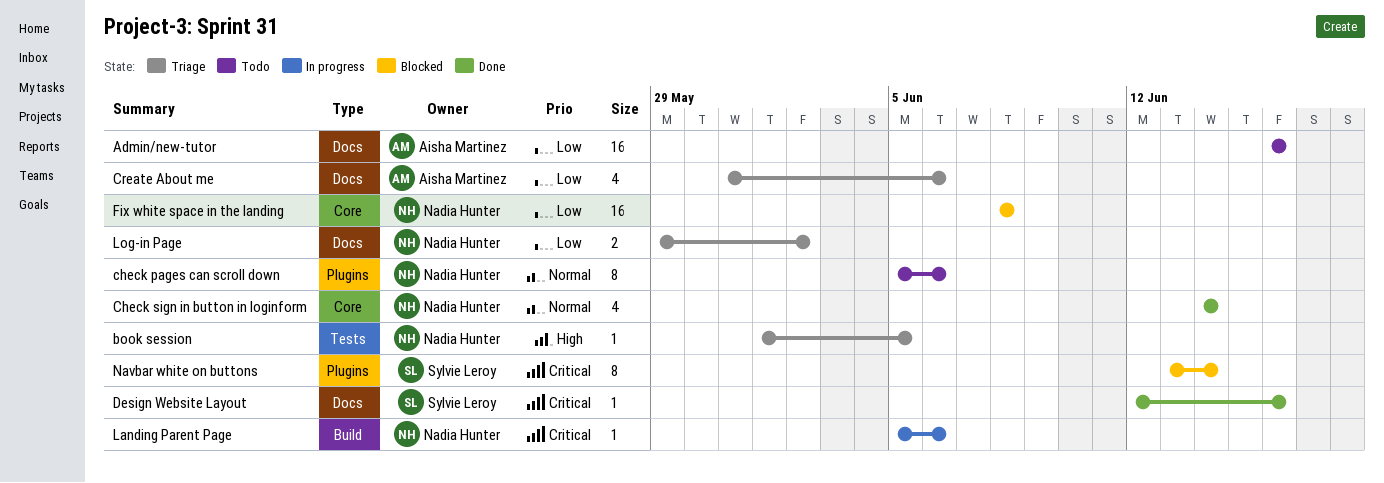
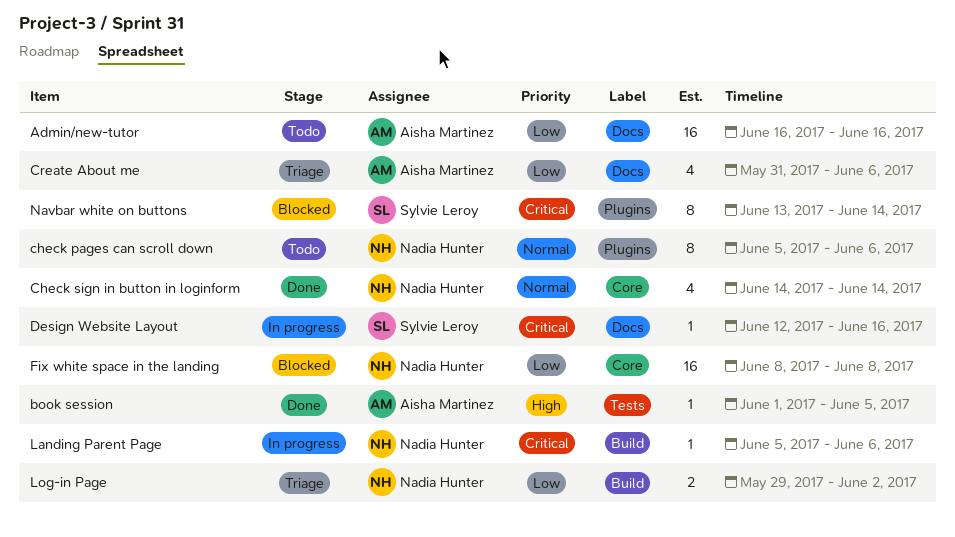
book session, status: Triage -> Done
book session, owner: Nadia Hunter -> Aisha Martinez
Design Website Layout, status: Done -> In progress
Log-in Page, label: Docs -> Build

